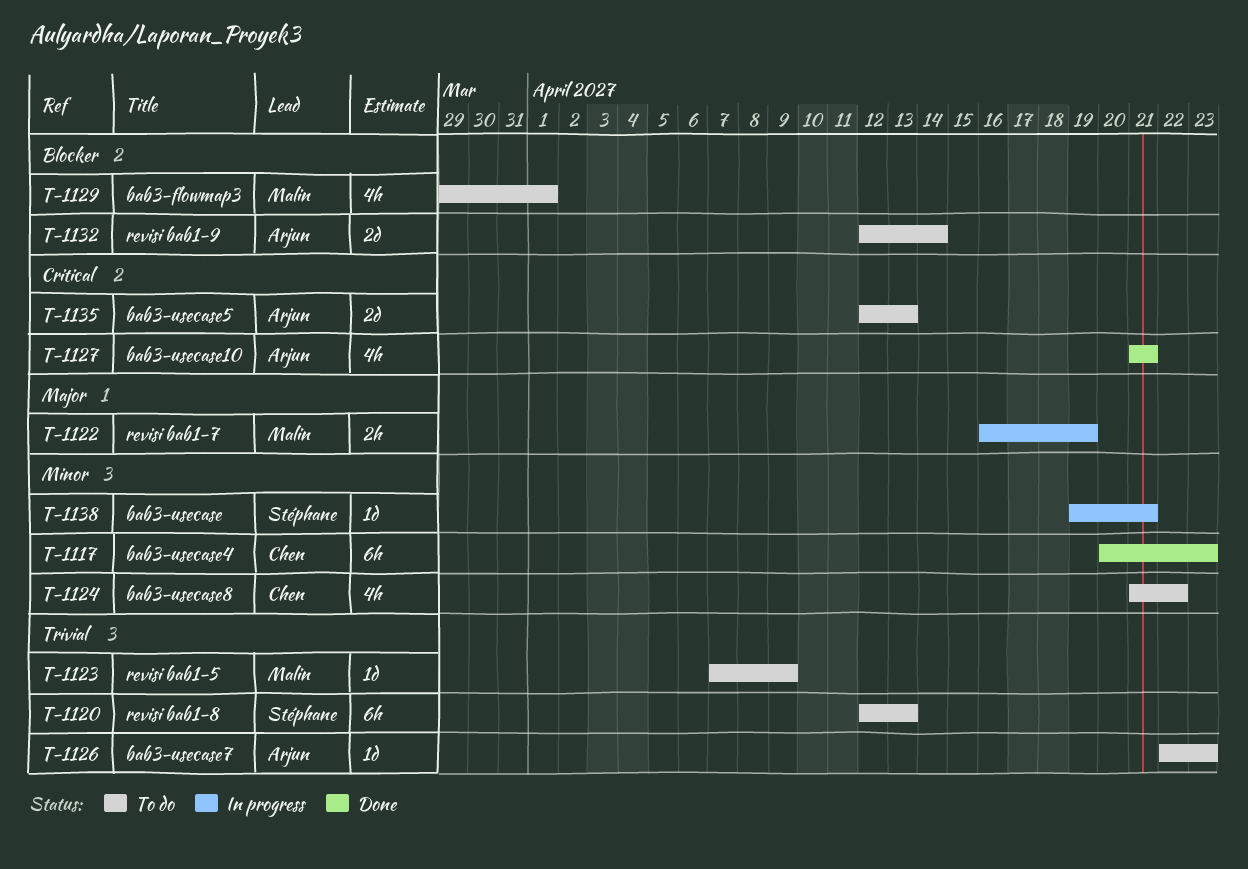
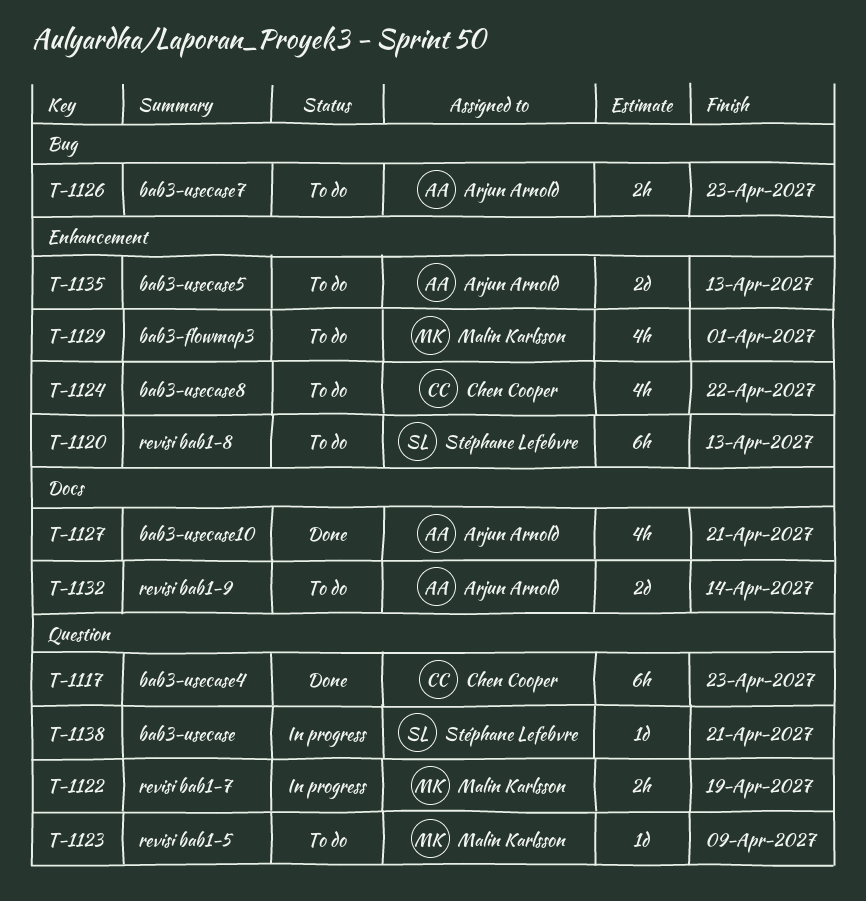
T-1126, estimate: 1d -> 2h

